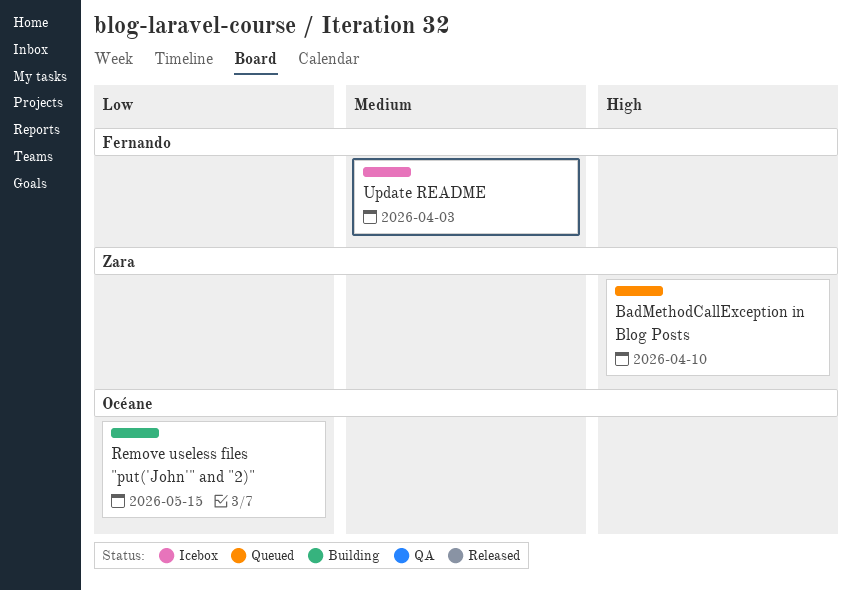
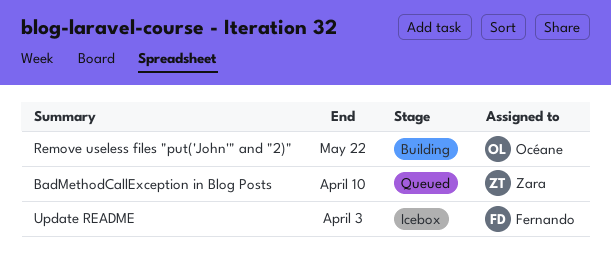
Remove useless files "put('John'" and "2)", due: May 15 -> May 22

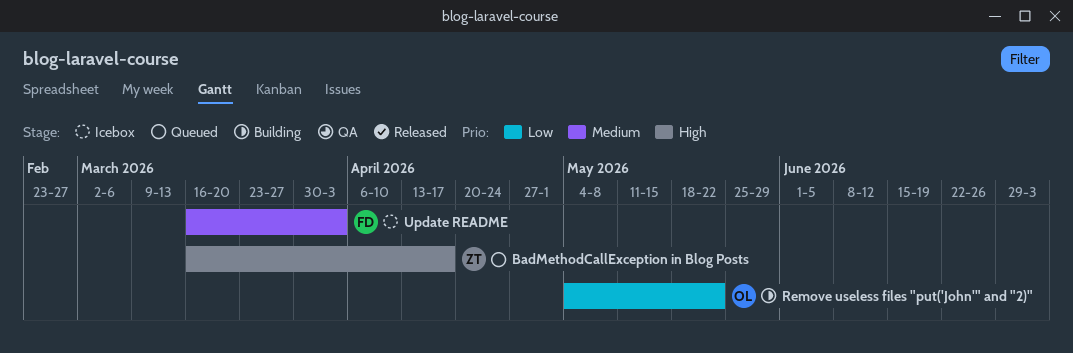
BadMethodCallException in Blog Posts, due: Apr 10 -> Apr 17

